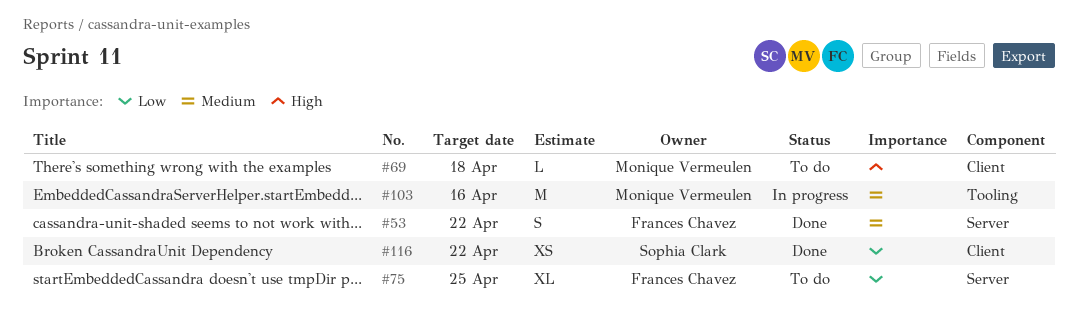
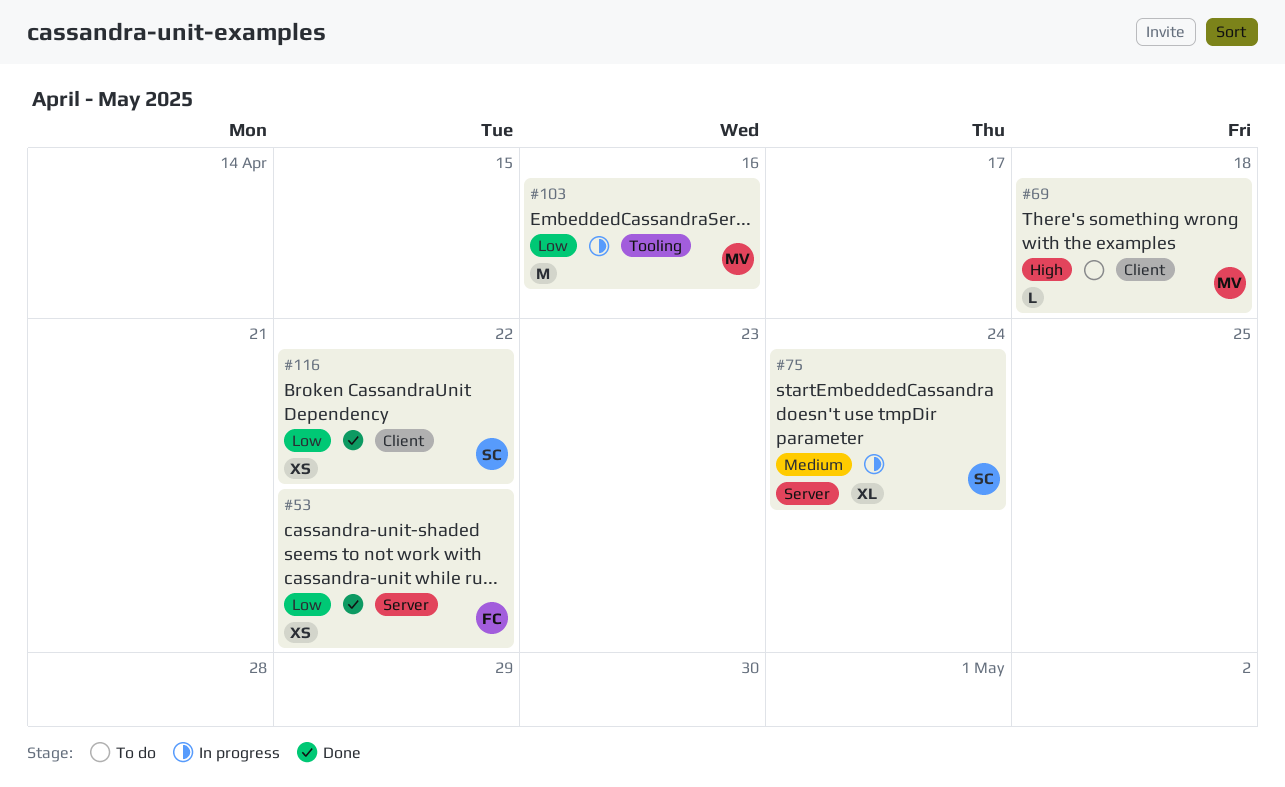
#53, priority: Medium -> Low
#53, estimate: S -> XS
#75, status: To do -> In progress
#75, owner: Frances Chavez -> Sophia Clark
#75, priority: Low -> Medium
#75, due: Apr 25 -> Apr 24
#103, priority: Medium -> Low

